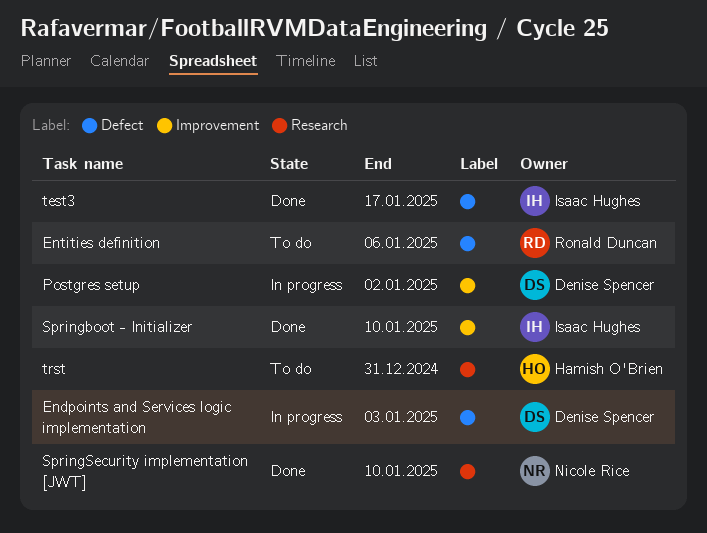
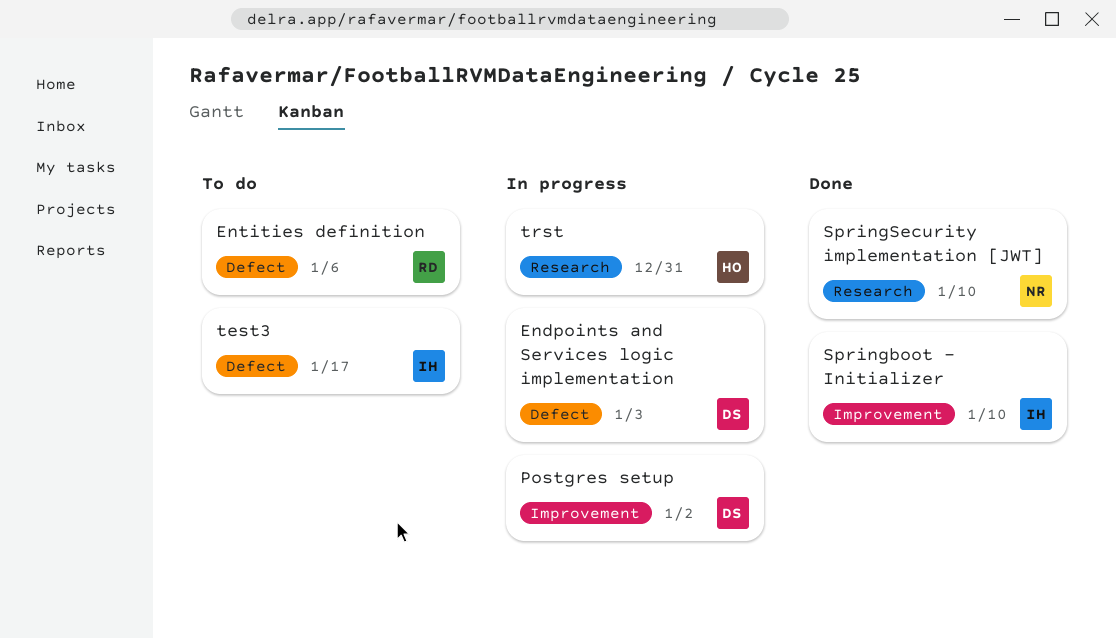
test3, status: Done -> To do
trst, status: To do -> In progress

